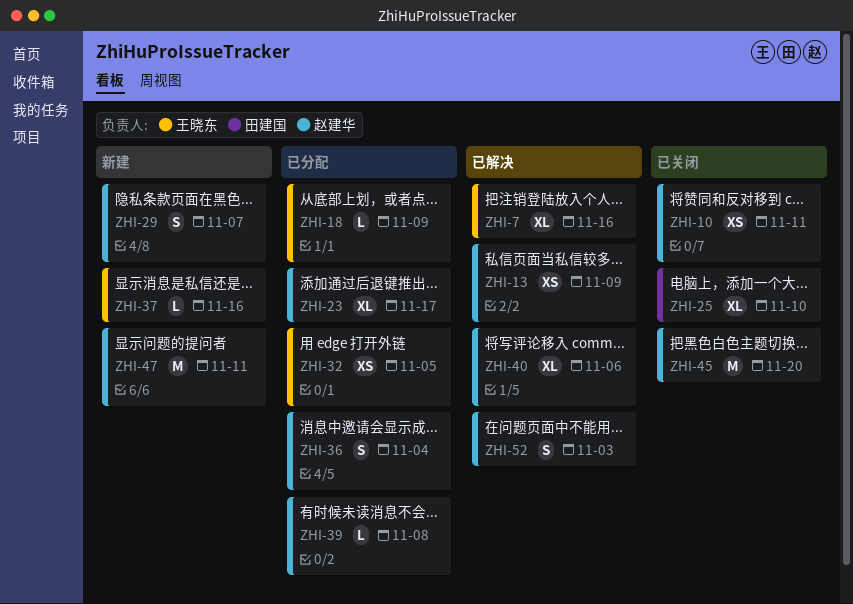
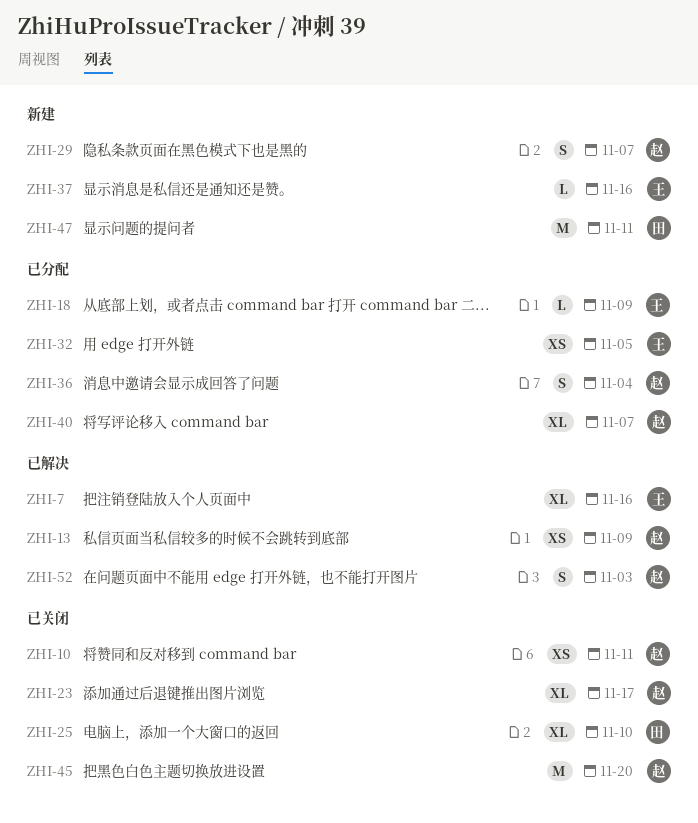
ZHI-23, status: 已分配 -> 已关闭
ZHI-39: present -> none
ZHI-40, status: 已解决 -> 已分配
ZHI-40, due: Nov 6 -> Nov 7
ZHI-47, owner: 赵建华 -> 田建国

